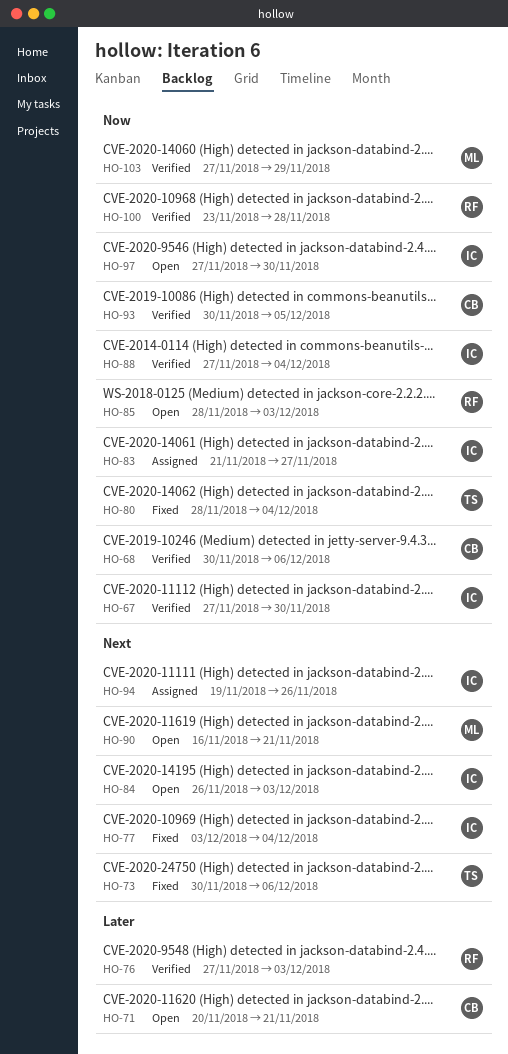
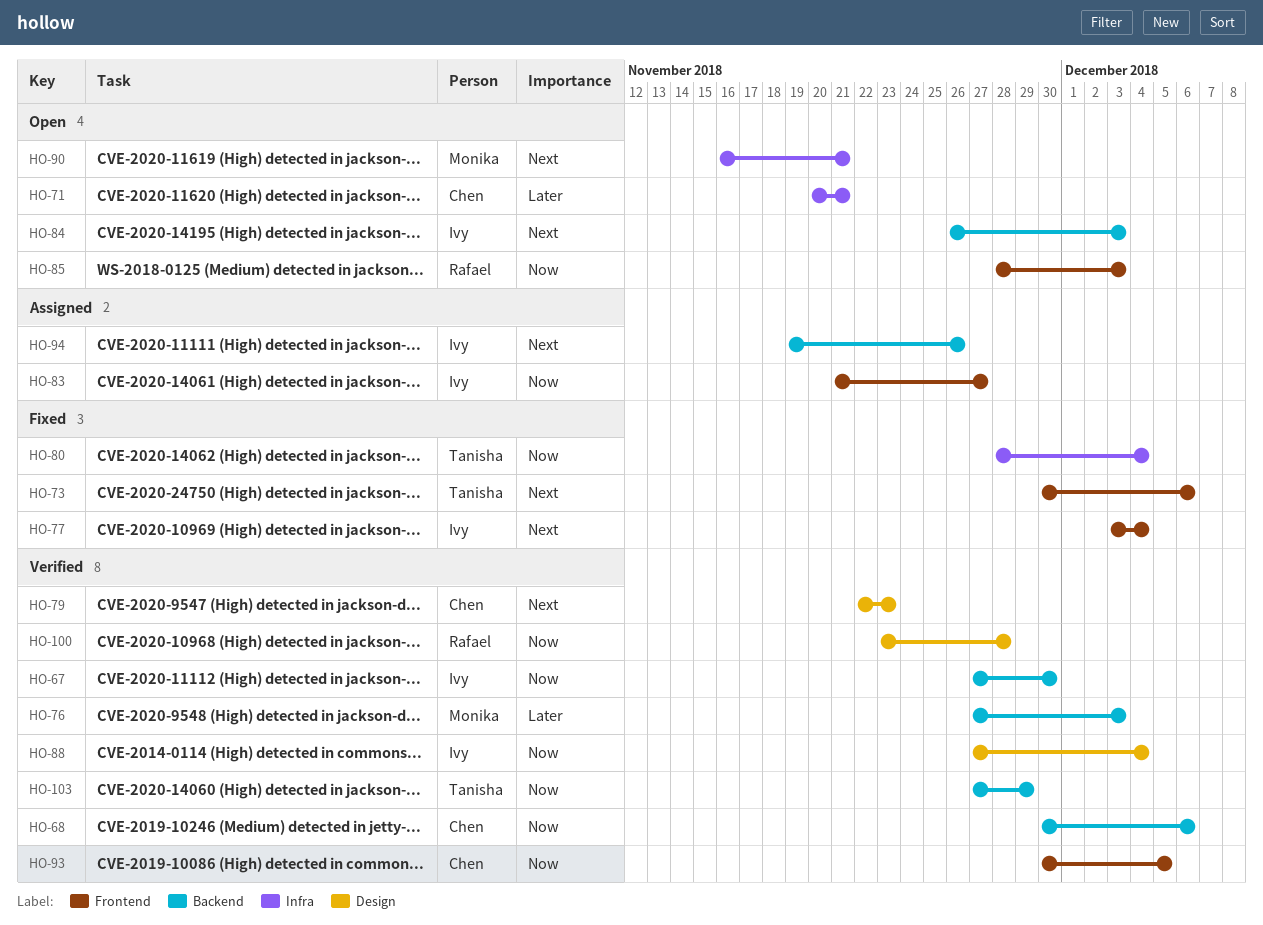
HO-76, owner: Rafael -> Monika
HO-79: none -> present
HO-97: present -> none
HO-103, owner: Monika -> Tanisha

